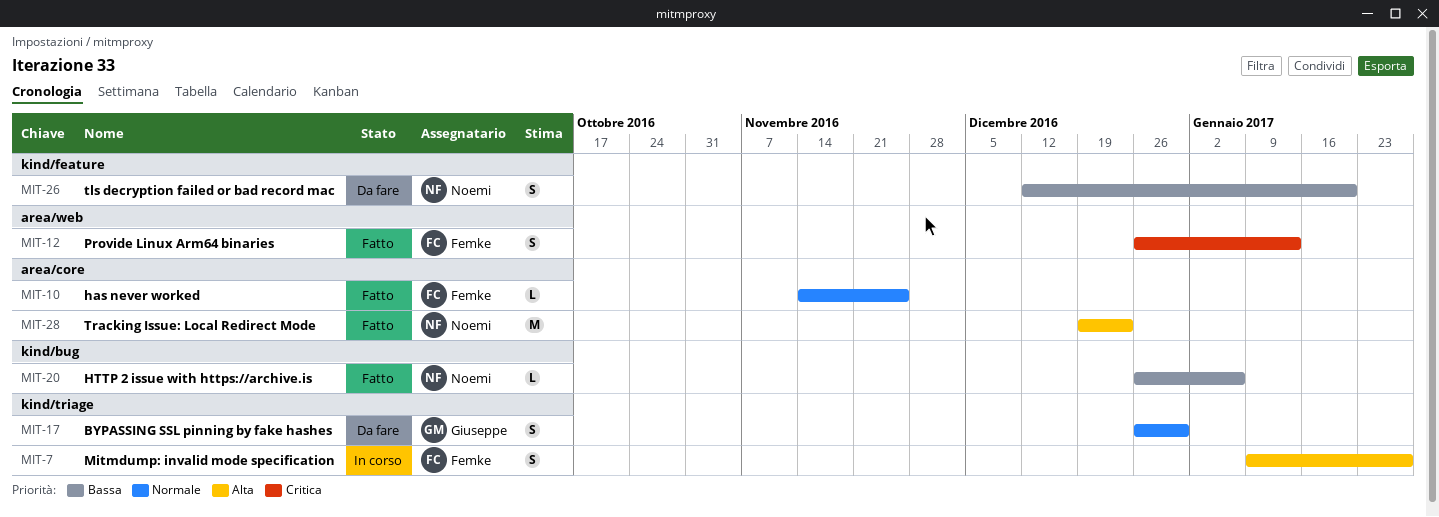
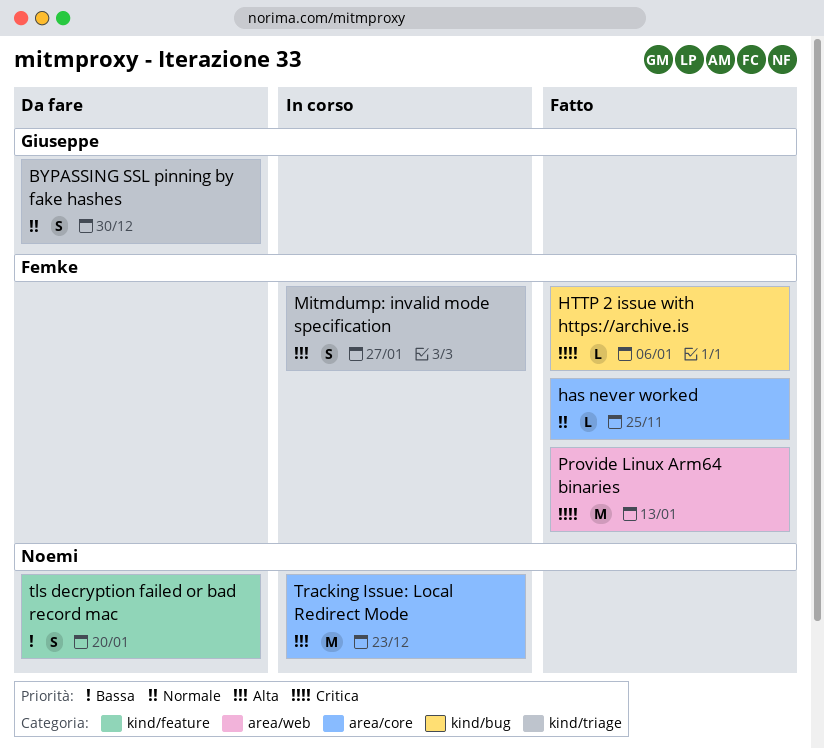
HTTP 2 issue with https://archive.is, owner: Noemi -> Femke
HTTP 2 issue with https://archive.is, priority: Bassa -> Critica
Provide Linux Arm64 binaries, estimate: S -> M
Tracking Issue: Local Redirect Mode, status: Fatto -> In corso

